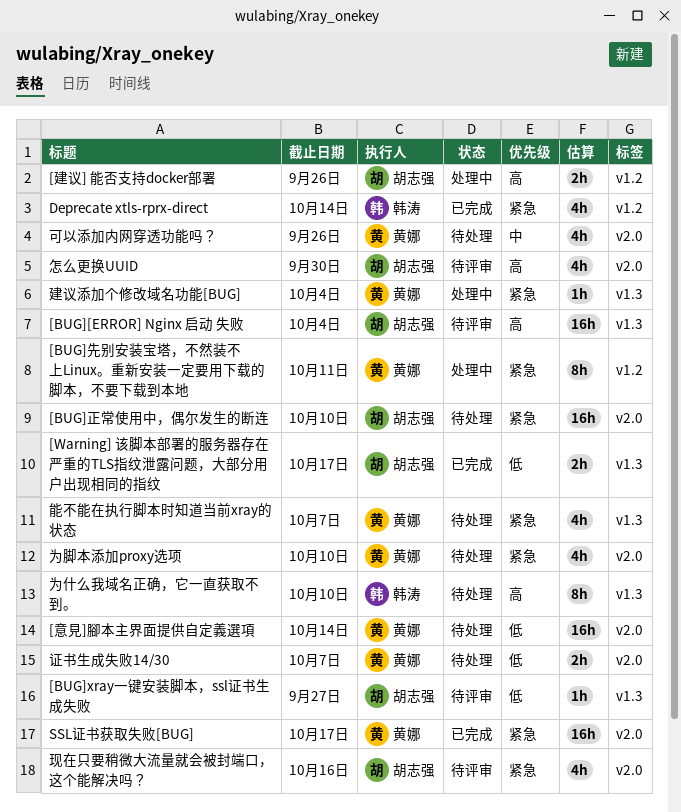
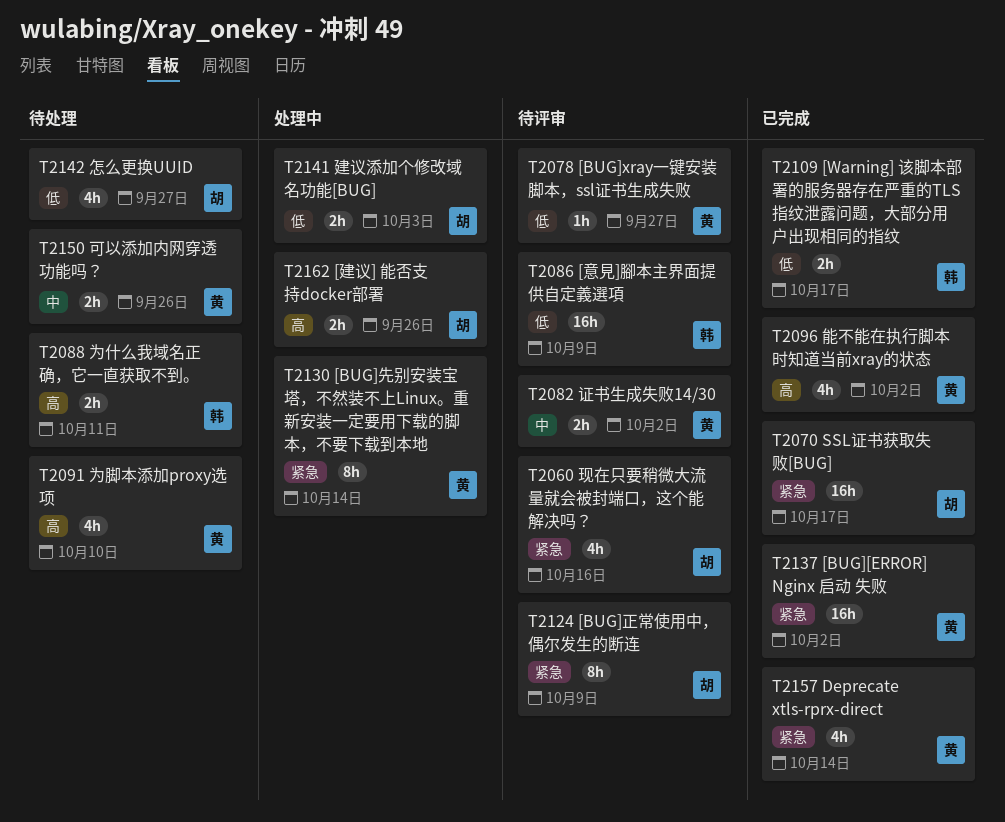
[BUG][ERROR] Nginx 启动 失败, status: 待评审 -> 已完成
[BUG][ERROR] Nginx 启动 失败, owner: 胡志强 -> 黄娜
[BUG][ERROR] Nginx 启动 失败, priority: 高 -> 紧急
[BUG][ERROR] Nginx 启动 失败, due: Oct 4 -> Oct 2
[BUG]xray一键安装脚本，ssl证书生成失败, owner: 胡志强 -> 黄娜
[BUG]先别安装宝塔，不然装不上Linux。重新安装一定要用下载的脚本，不要下载到本地, due: Oct 11 -> Oct 14
[BUG]正常使用中，偶尔发生的断连, status: 待处理 -> 待评审
[BUG]正常使用中，偶尔发生的断连, estimate: 16h -> 8h
[BUG]正常使用中，偶尔发生的断连, due: Oct 10 -> Oct 9
[Warning] 该脚本部署的服务器存在严重的TLS指纹泄露问题，大部分用户出现相同的指纹, owner: 胡志强 -> 韩涛
[意見]腳本主界面提供自定義選項, status: 待处理 -> 待评审
[意見]腳本主界面提供自定義選項, owner: 黄娜 -> 韩涛
[意見]腳本主界面提供自定義選項, due: Oct 14 -> Oct 9
Deprecate xtls-rprx-direct, owner: 韩涛 -> 黄娜
SSL证书获取失败[BUG], owner: 黄娜 -> 胡志强
为什么我域名正确，它一直获取不到。, estimate: 8h -> 2h
为什么我域名正确，它一直获取不到。, due: Oct 10 -> Oct 11
为脚本添加proxy选项, priority: 紧急 -> 高
可以添加内网穿透功能吗？, estimate: 4h -> 2h
建议添加个修改域名功能[BUG], owner: 黄娜 -> 胡志强
建议添加个修改域名功能[BUG], priority: 紧急 -> 低
建议添加个修改域名功能[BUG], estimate: 1h -> 2h
建议添加个修改域名功能[BUG], due: Oct 4 -> Oct 3
怎么更换UUID, status: 待评审 -> 待处理
怎么更换UUID, priority: 高 -> 低
怎么更换UUID, due: Sep 30 -> Sep 27
能不能在执行脚本时知道当前xray的状态, status: 待处理 -> 已完成
能不能在执行脚本时知道当前xray的状态, priority: 紧急 -> 高
能不能在执行脚本时知道当前xray的状态, due: Oct 7 -> Oct 2
证书生成失败14/30, status: 待处理 -> 待评审
证书生成失败14/30, priority: 低 -> 中
证书生成失败14/30, due: Oct 7 -> Oct 2

